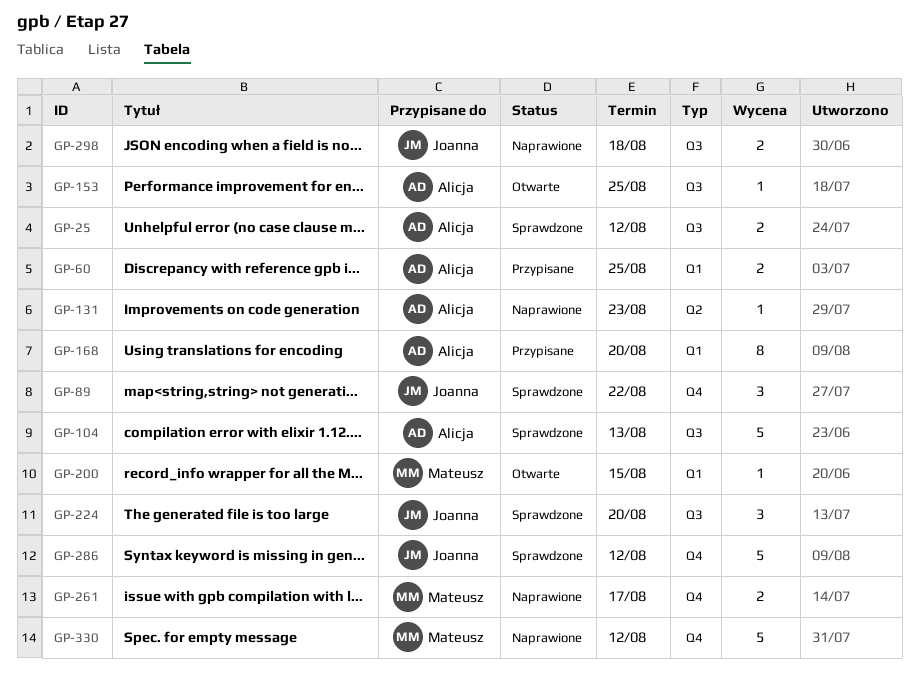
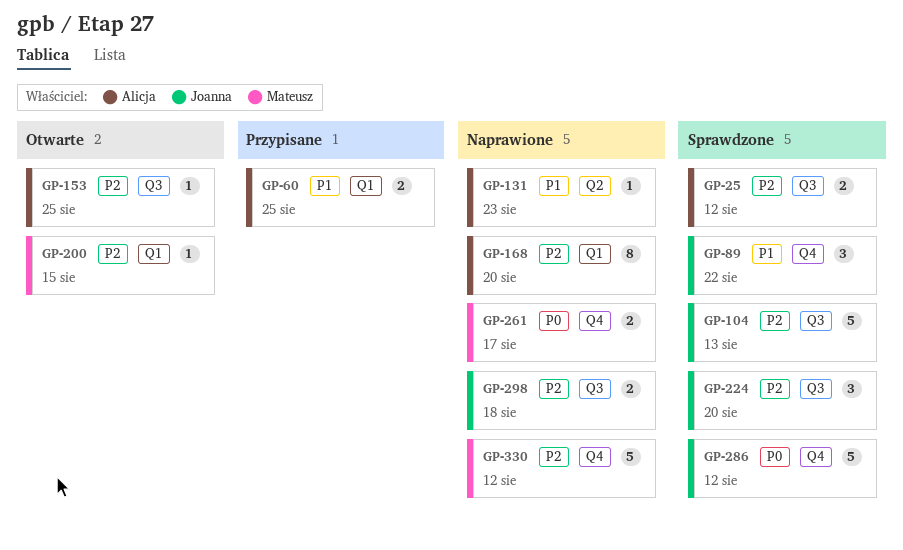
GP-104, owner: Alicja -> Joanna
GP-168, status: Przypisane -> Naprawione

